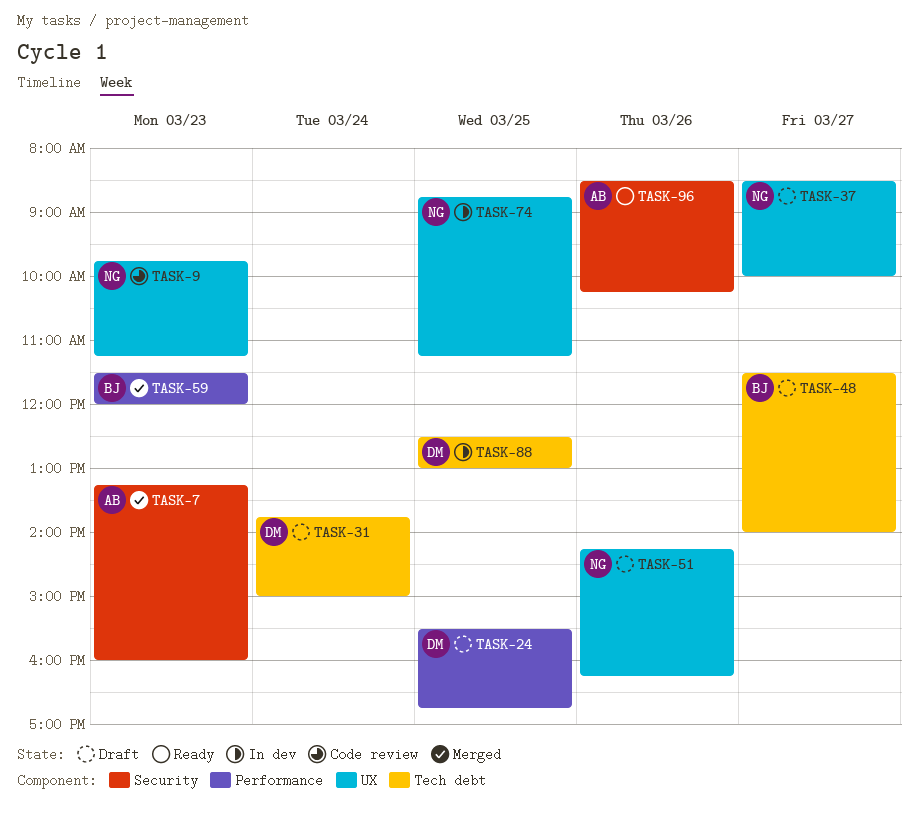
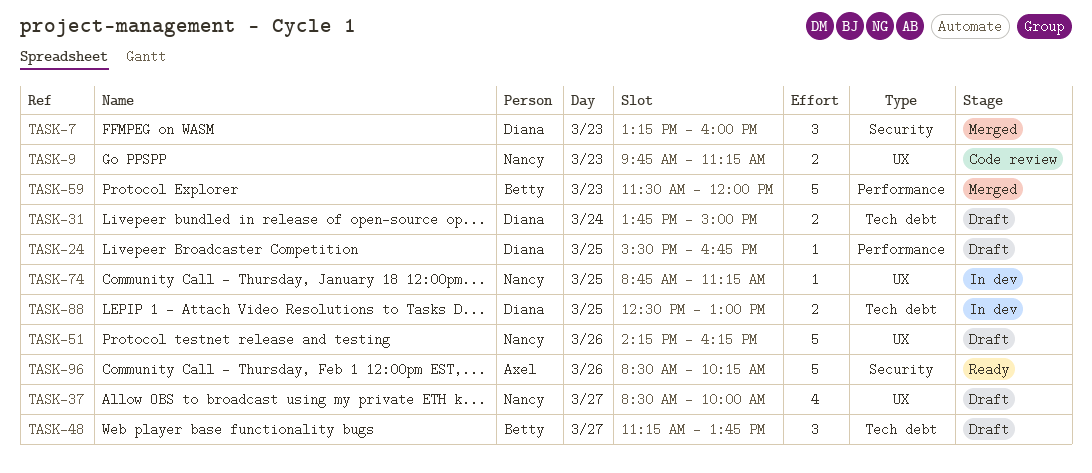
TASK-7, owner: Axel -> Diana
TASK-48, begins: 11:30 -> 11:15
TASK-48, ends: 14:00 -> 13:45

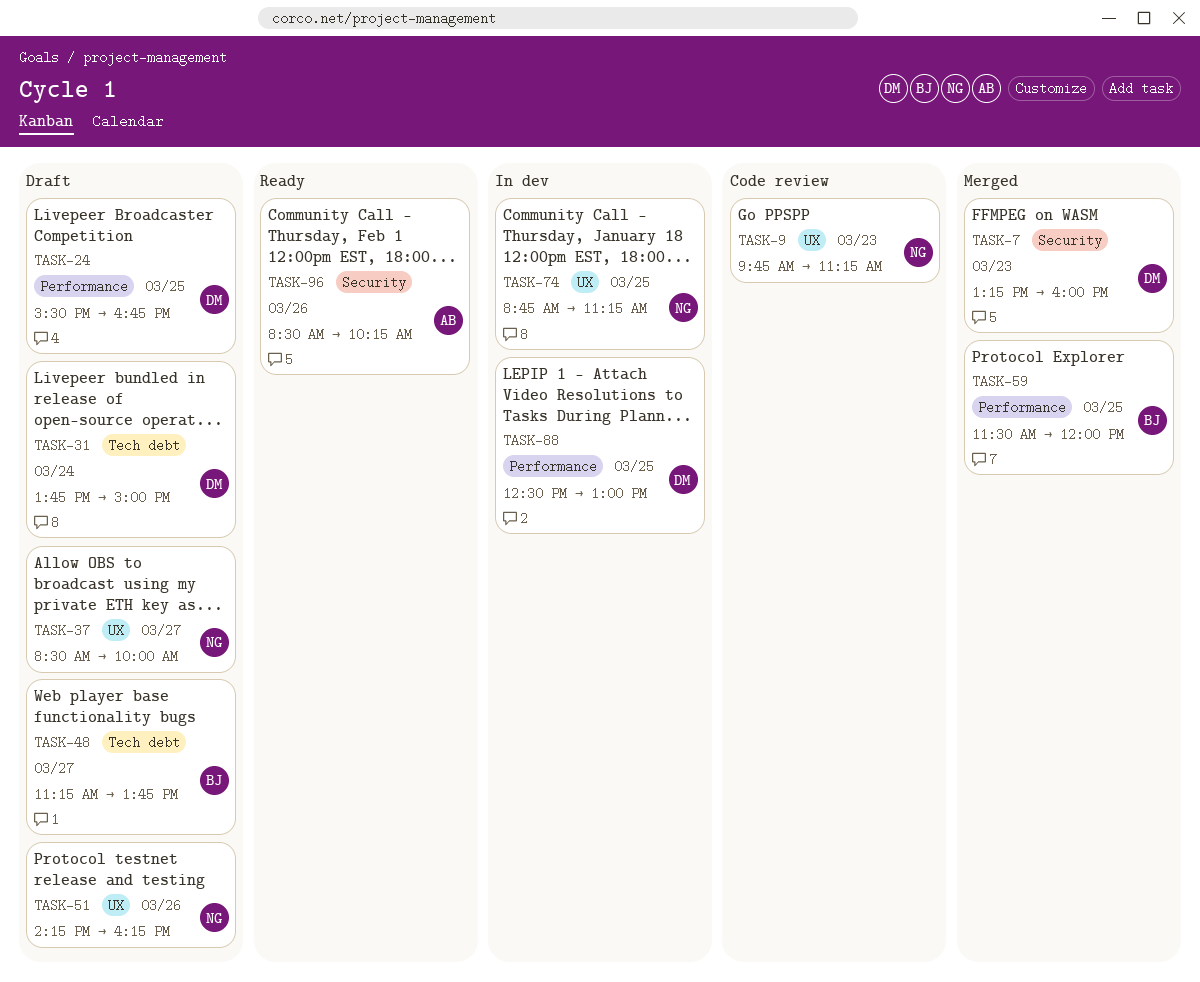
TASK-59, day: Mar 23 -> Mar 25
TASK-88, label: Tech debt -> Performance

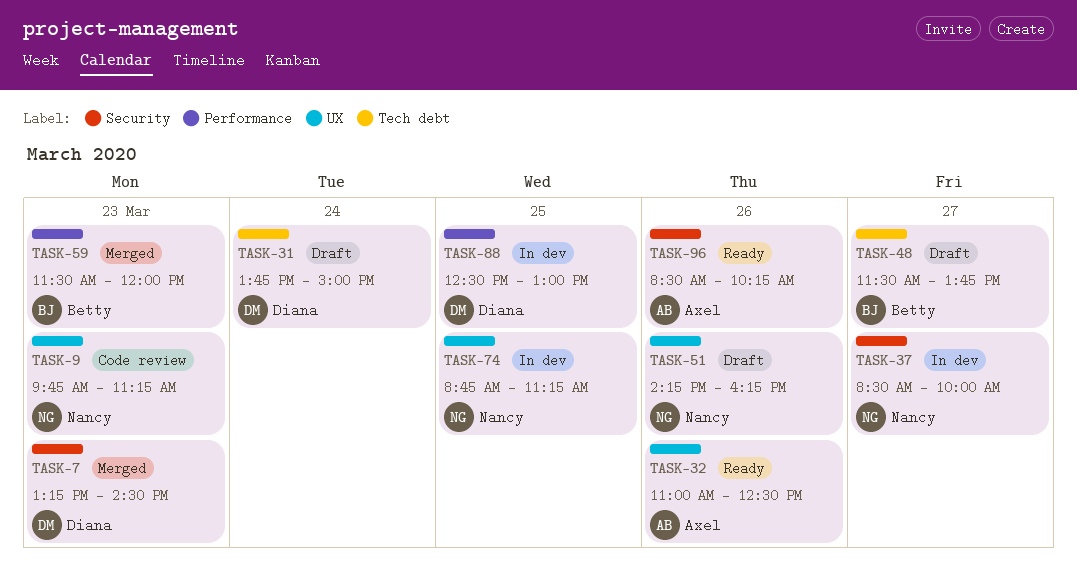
TASK-7, ends: 16:00 -> 14:30
TASK-24: present -> none
TASK-32: none -> present
TASK-37, status: Draft -> In dev
TASK-37, label: UX -> Security
TASK-48, begins: 11:15 -> 11:30
TASK-59, day: Mar 25 -> Mar 23

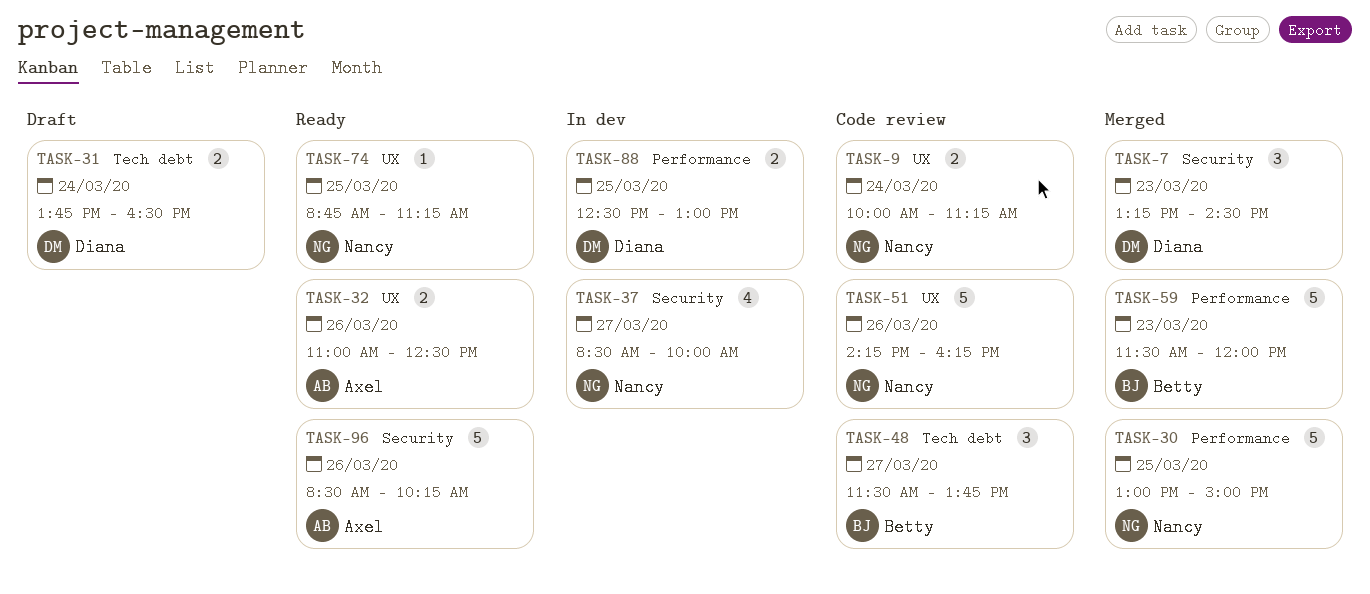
TASK-9, day: Mar 23 -> Mar 24
TASK-9, begins: 09:45 -> 10:00
TASK-30: none -> present
TASK-31, ends: 15:00 -> 16:30
TASK-48, status: Draft -> Code review
TASK-51, status: Draft -> Code review
TASK-74, status: In dev -> Ready

